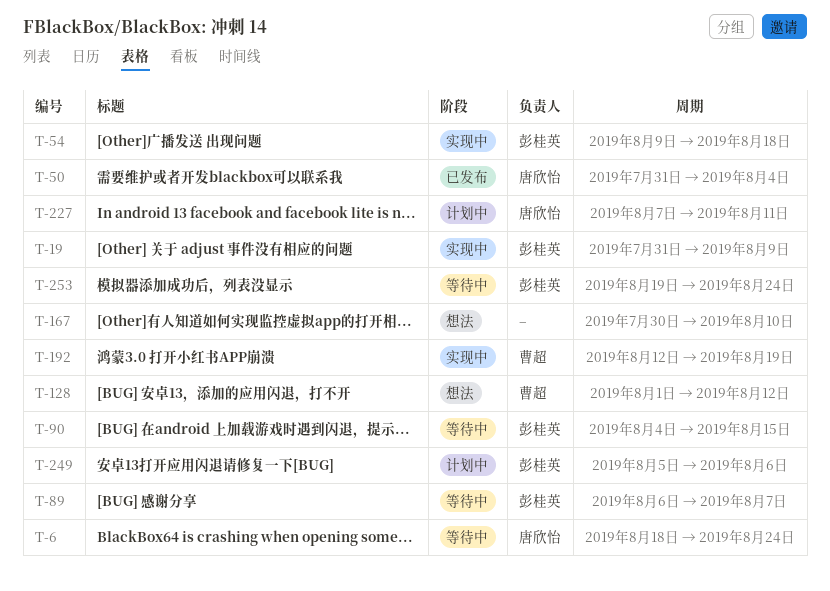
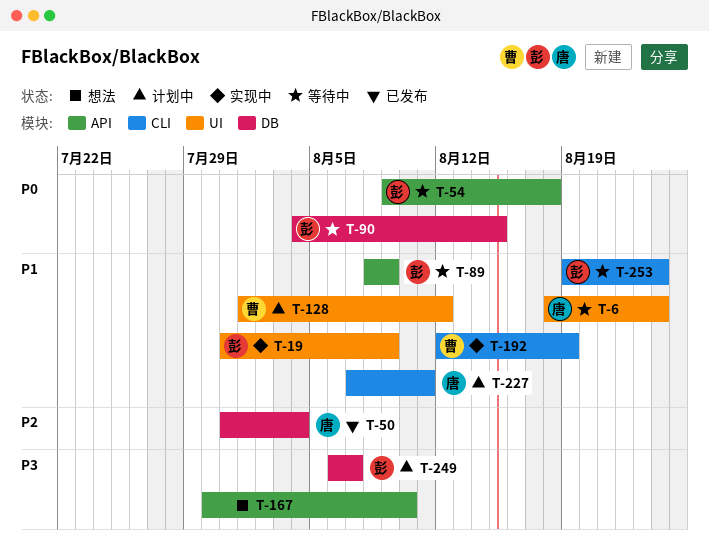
T-54, status: 实现中 -> 等待中
T-89, start: Aug 6 -> Aug 8
T-89, due: Aug 7 -> Aug 9
T-128, status: 想法 -> 计划中
T-249, start: Aug 5 -> Aug 6
T-249, due: Aug 6 -> Aug 7

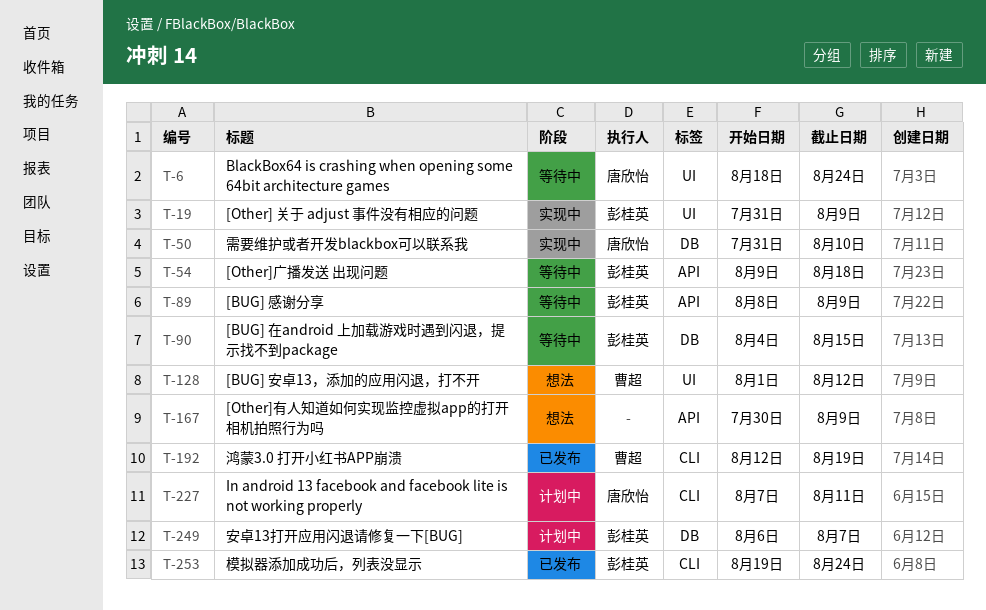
T-50, status: 已发布 -> 实现中
T-50, due: Aug 4 -> Aug 10
T-128, status: 计划中 -> 想法
T-167, due: Aug 10 -> Aug 9
T-192, status: 实现中 -> 已发布
T-253, status: 等待中 -> 已发布

